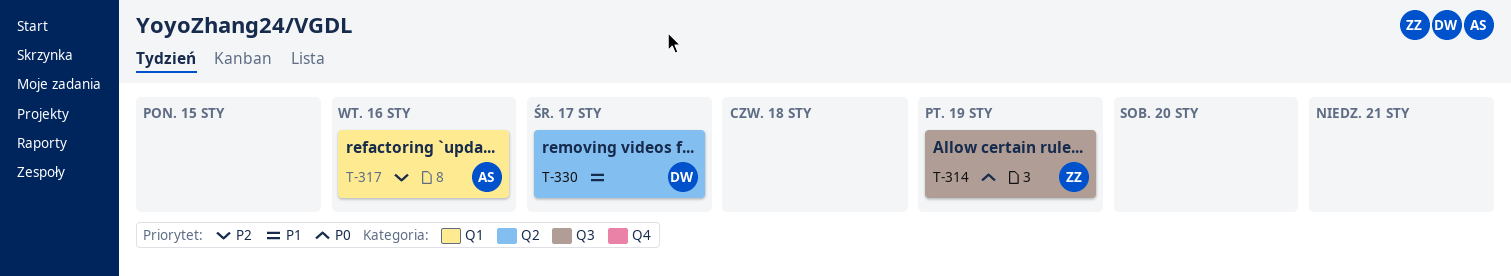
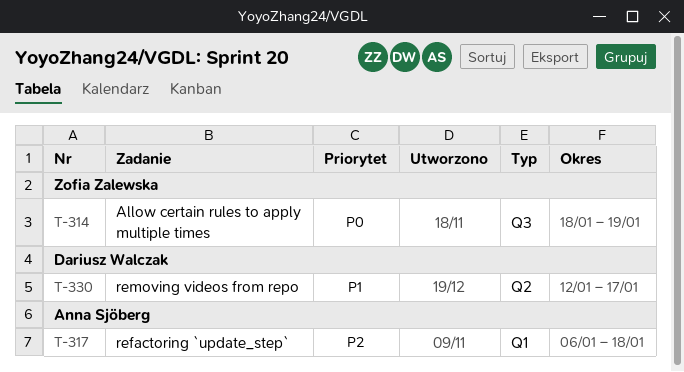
T-317, due: Jan 16 -> Jan 18

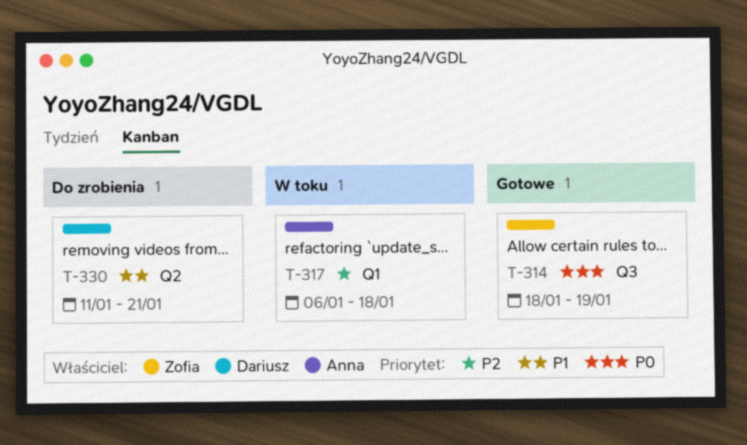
T-330, start: Jan 12 -> Jan 11
T-330, due: Jan 17 -> Jan 21

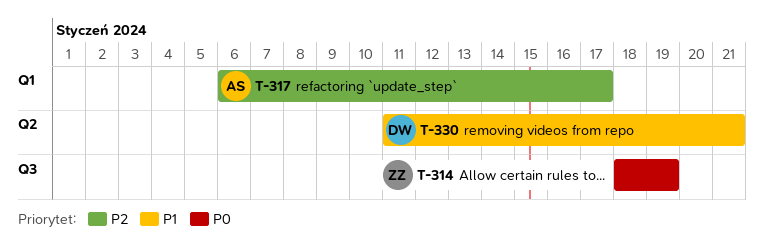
T-317, due: Jan 18 -> Jan 17

